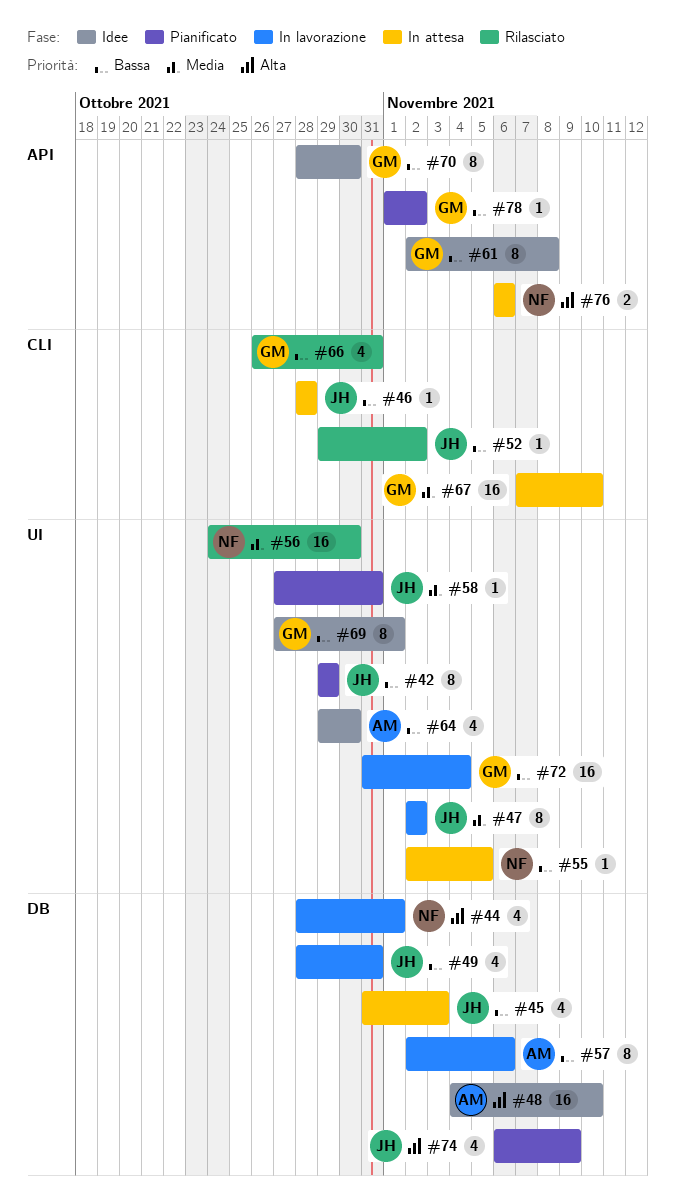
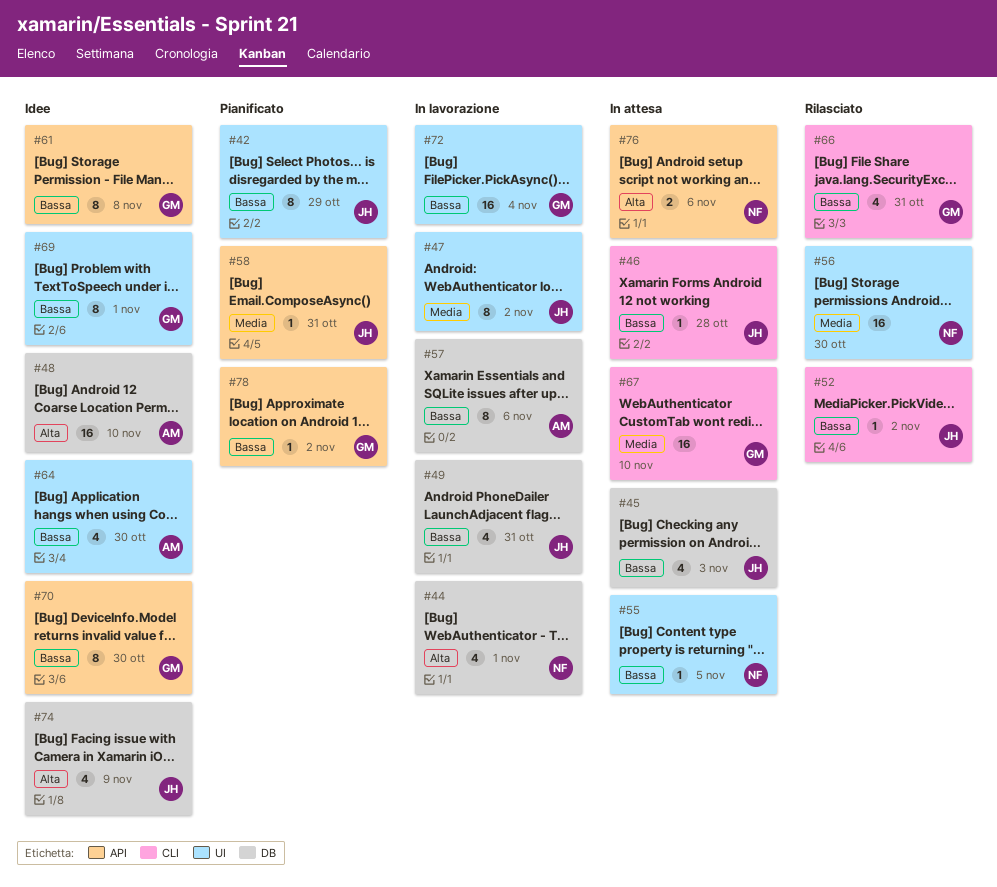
#58, label: UI -> API
#74, status: Pianificato -> Idee

